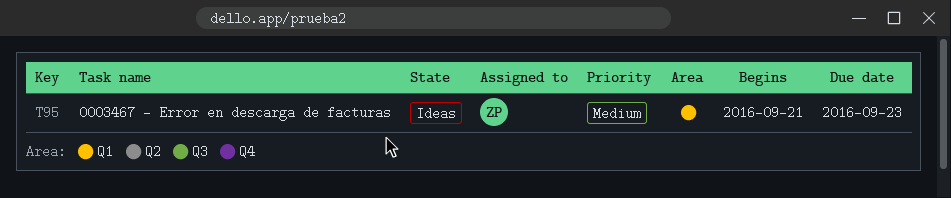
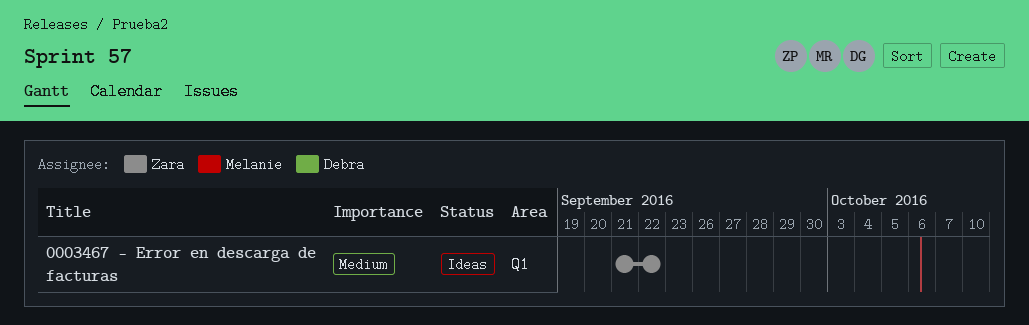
0003467 - Error en descarga de facturas, due: Sep 23 -> Sep 22

